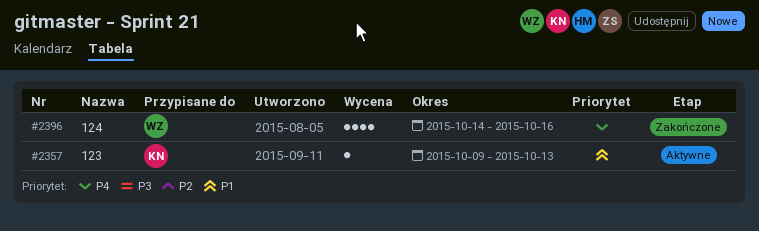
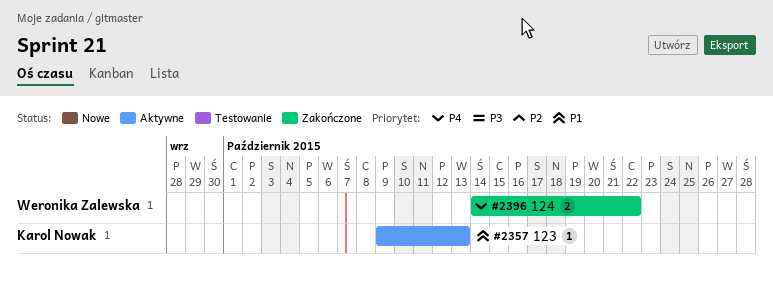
#2396, estimate: 4 -> 2
#2396, due: Oct 16 -> Oct 22

